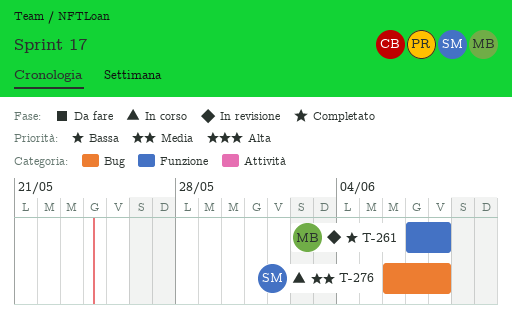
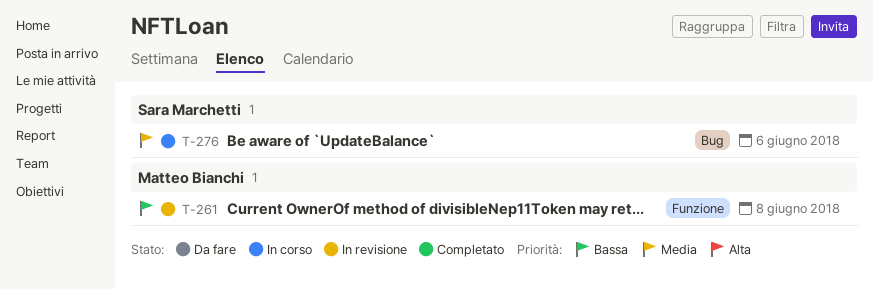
T-276, due: Jun 8 -> Jun 6

